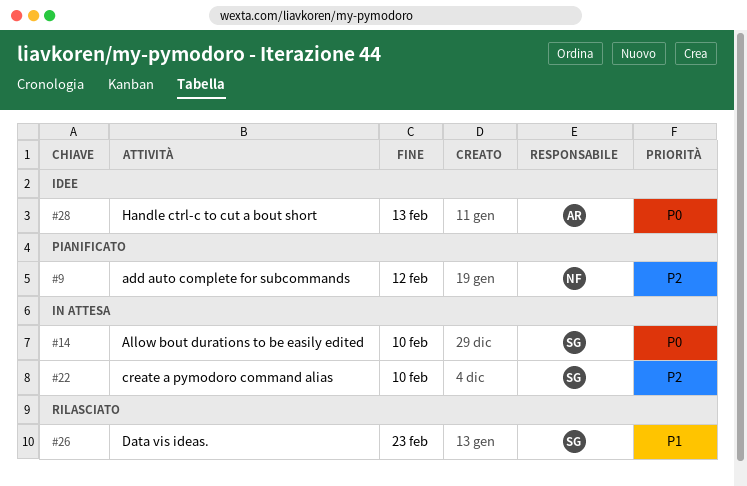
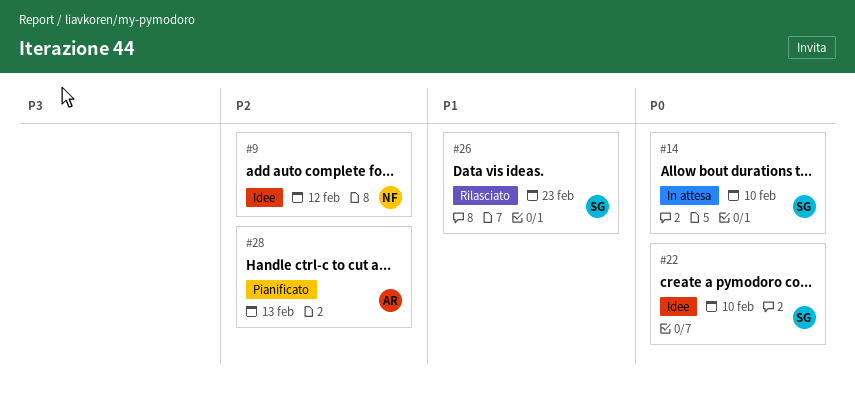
#9, status: Pianificato -> Idee
#22, status: In attesa -> Idee
#22, priority: P2 -> P0
#28, status: Idee -> Pianificato
#28, priority: P0 -> P2

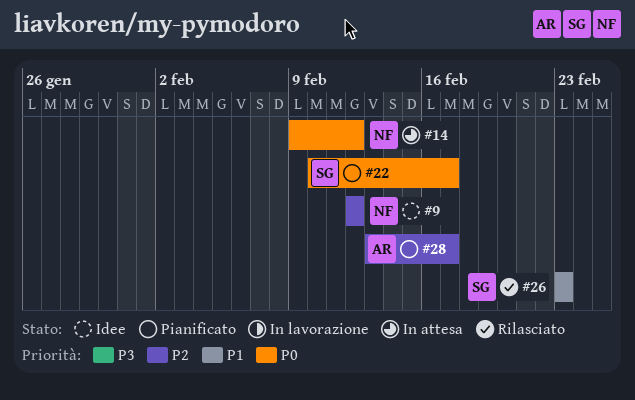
#14, owner: SG -> NF
#14, due: Feb 10 -> Feb 12
#22, status: Idee -> Pianificato
#22, due: Feb 10 -> Feb 17
#28, due: Feb 13 -> Feb 17

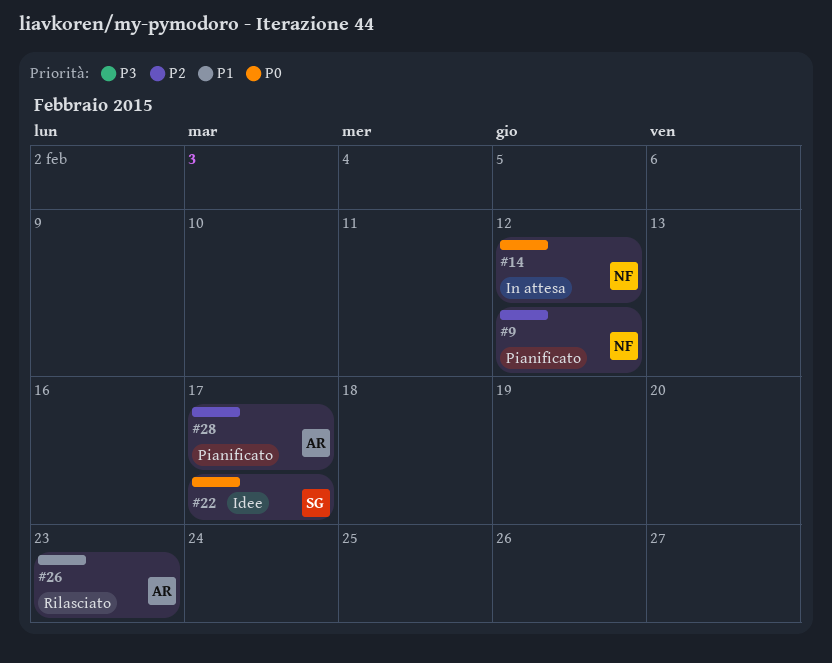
#9, status: Idee -> Pianificato
#22, status: Pianificato -> Idee
#26, owner: SG -> AR

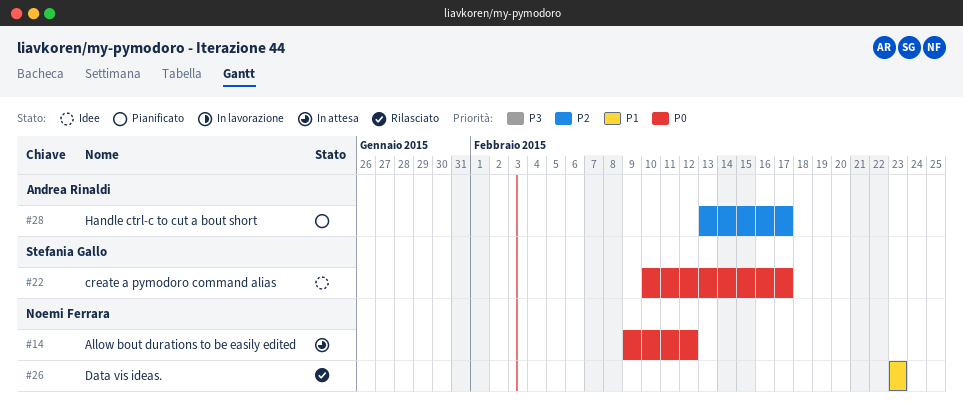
#9: present -> none
#26, owner: Andrea Rinaldi -> Noemi Ferrara

